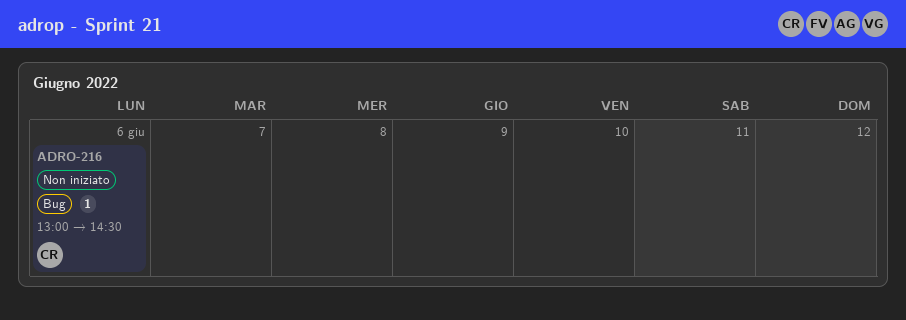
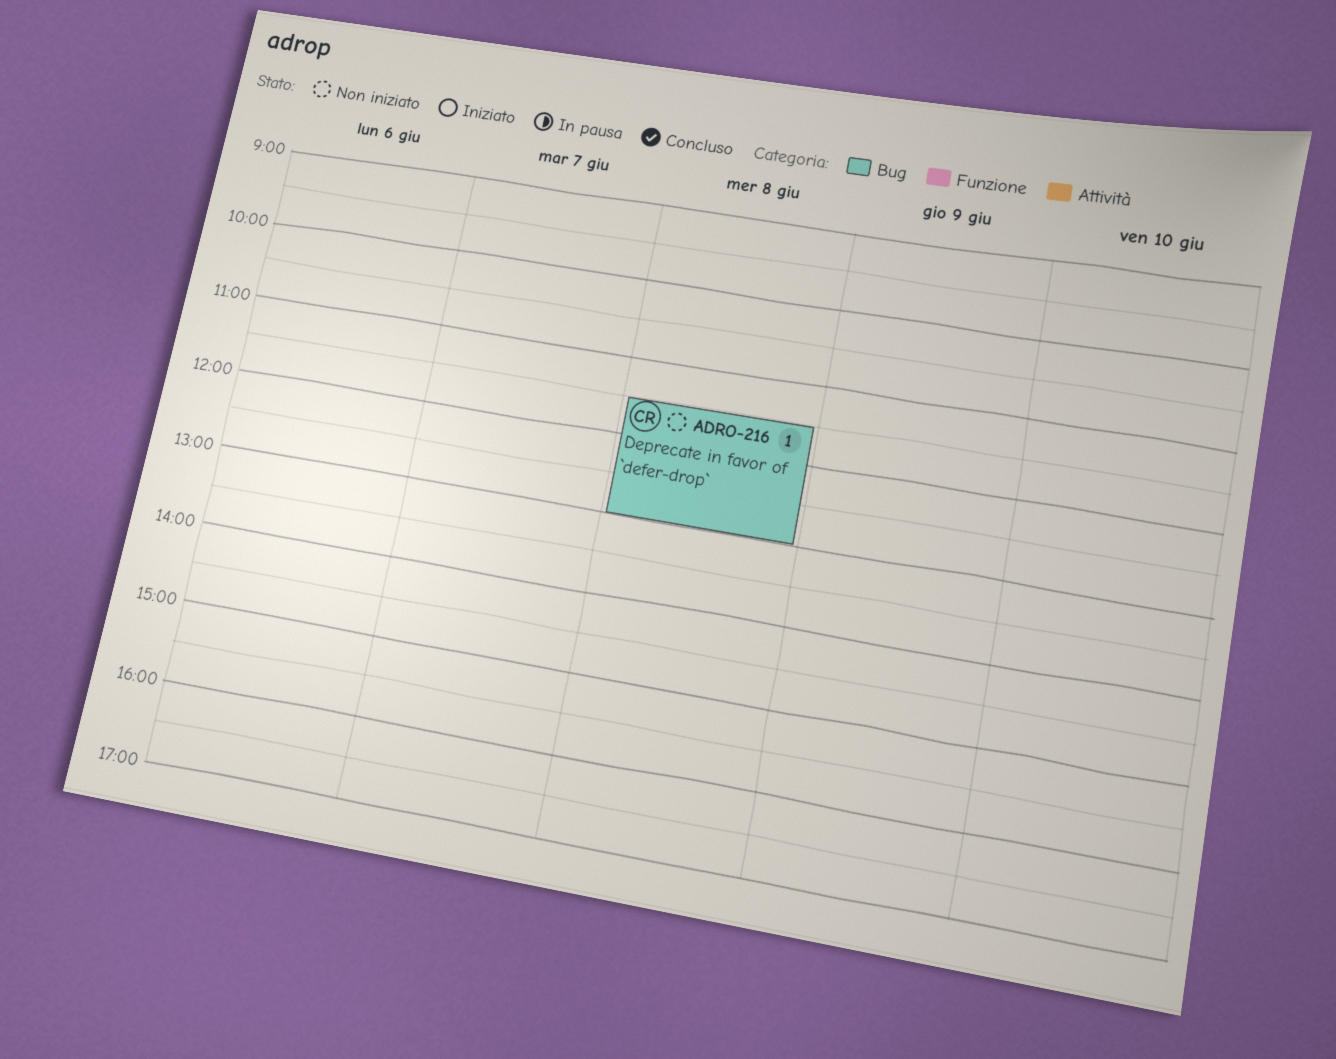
ADRO-216, day: Jun 6 -> Jun 8
ADRO-216, begins: 13:00 -> 11:30
ADRO-216, ends: 14:30 -> 13:00

